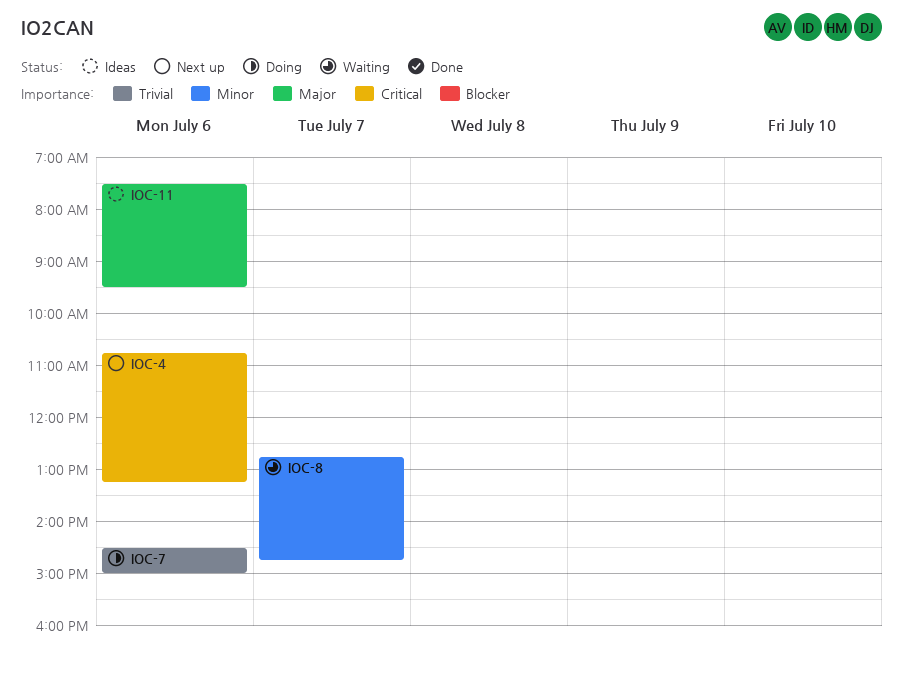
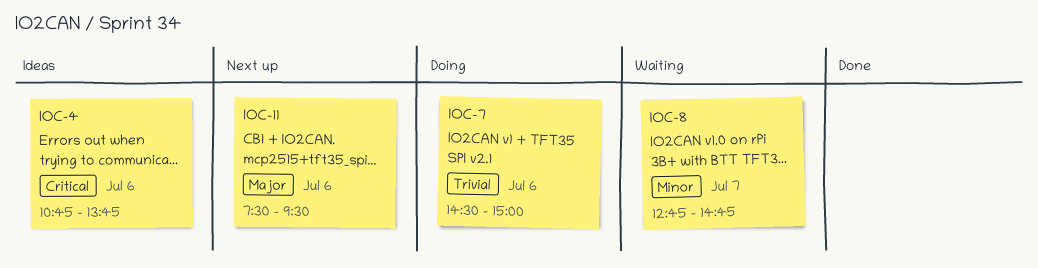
IOC-4, status: Next up -> Ideas
IOC-4, ends: 13:15 -> 13:45
IOC-11, status: Ideas -> Next up

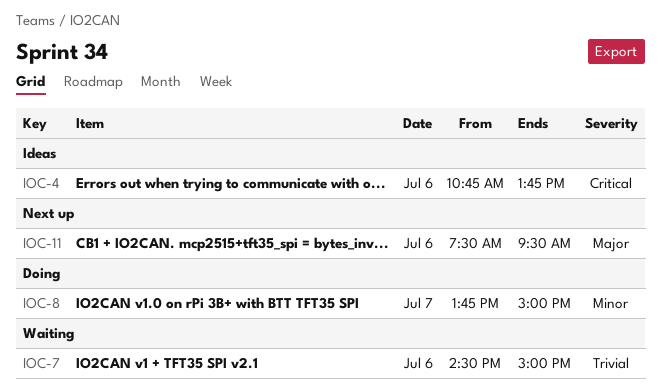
IOC-7, status: Doing -> Waiting
IOC-8, status: Waiting -> Doing
IOC-8, begins: 12:45 -> 13:45
IOC-8, ends: 14:45 -> 15:00

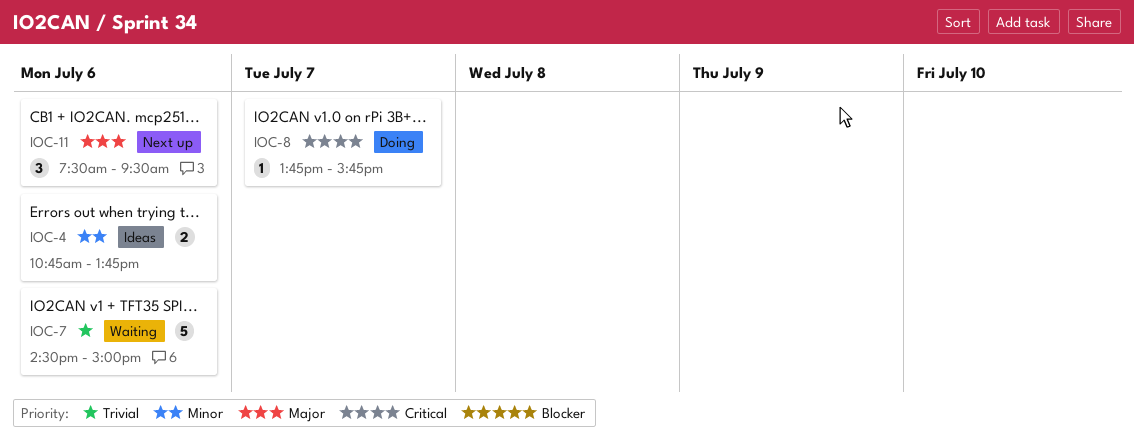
IOC-4, priority: Critical -> Minor
IOC-8, priority: Minor -> Critical
IOC-8, ends: 15:00 -> 15:45

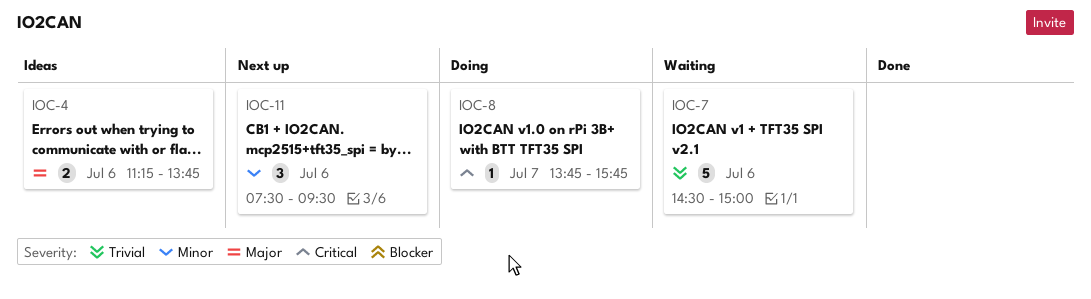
IOC-4, priority: Minor -> Major
IOC-4, begins: 10:45 -> 11:15
IOC-11, priority: Major -> Minor

